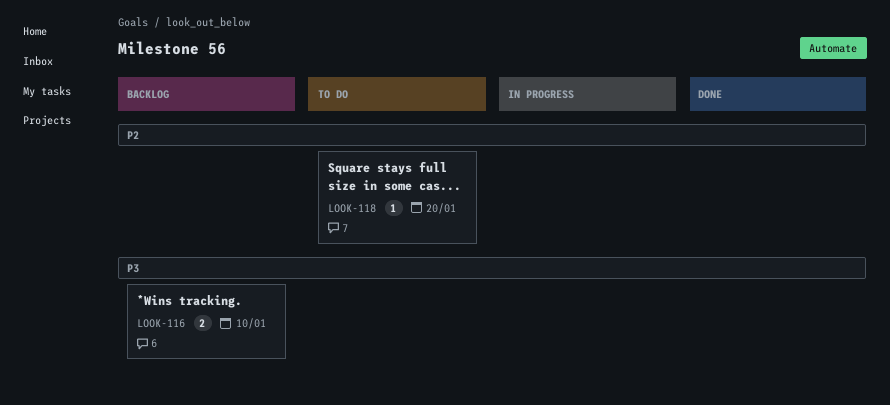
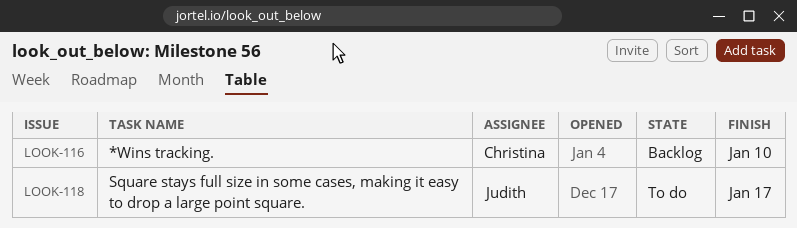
LOOK-118, due: Jan 20 -> Jan 17

